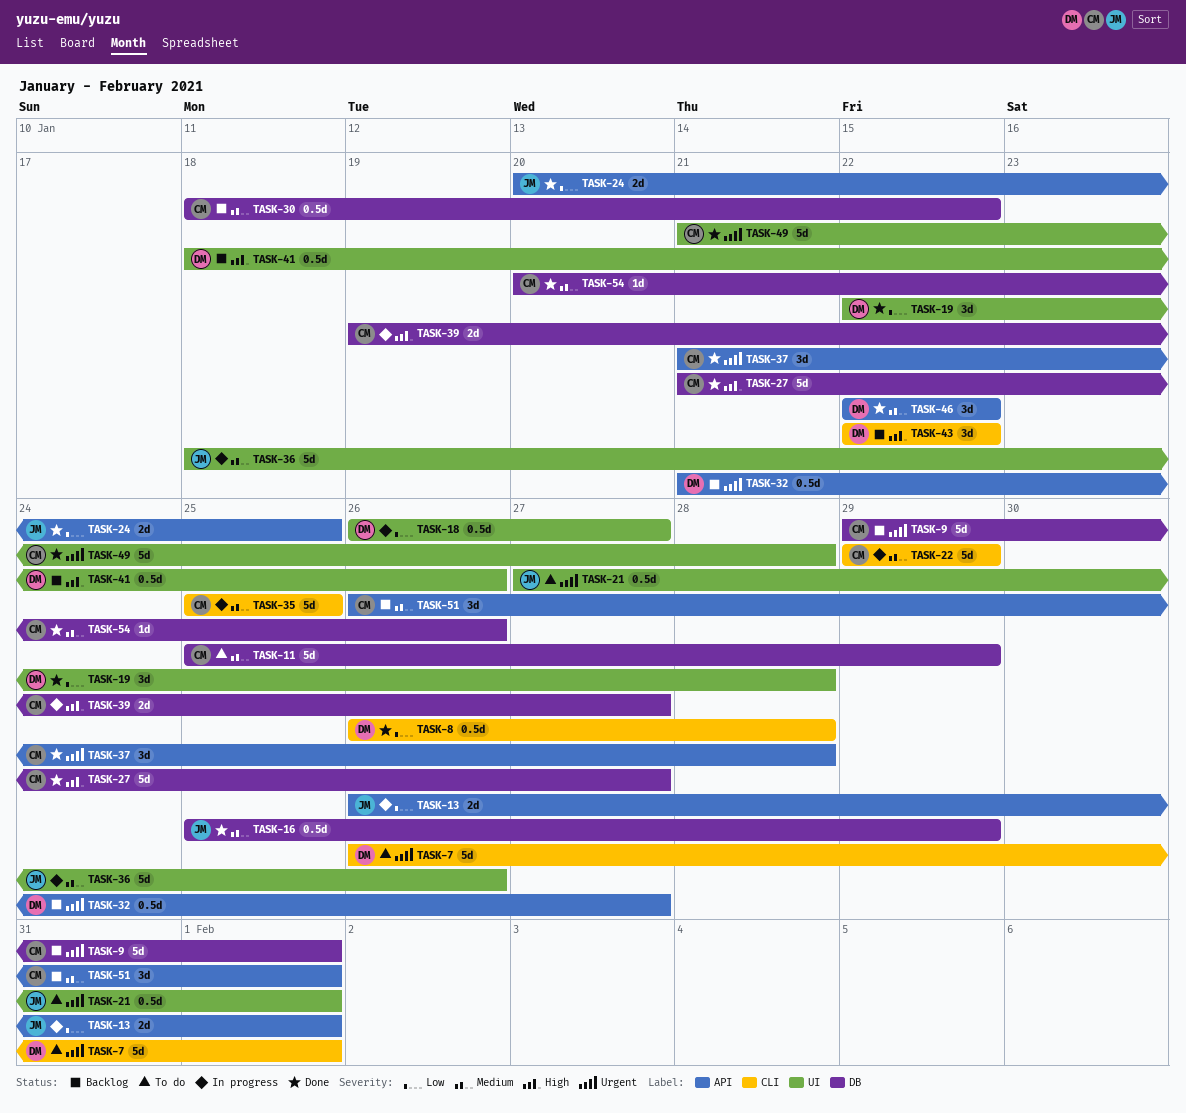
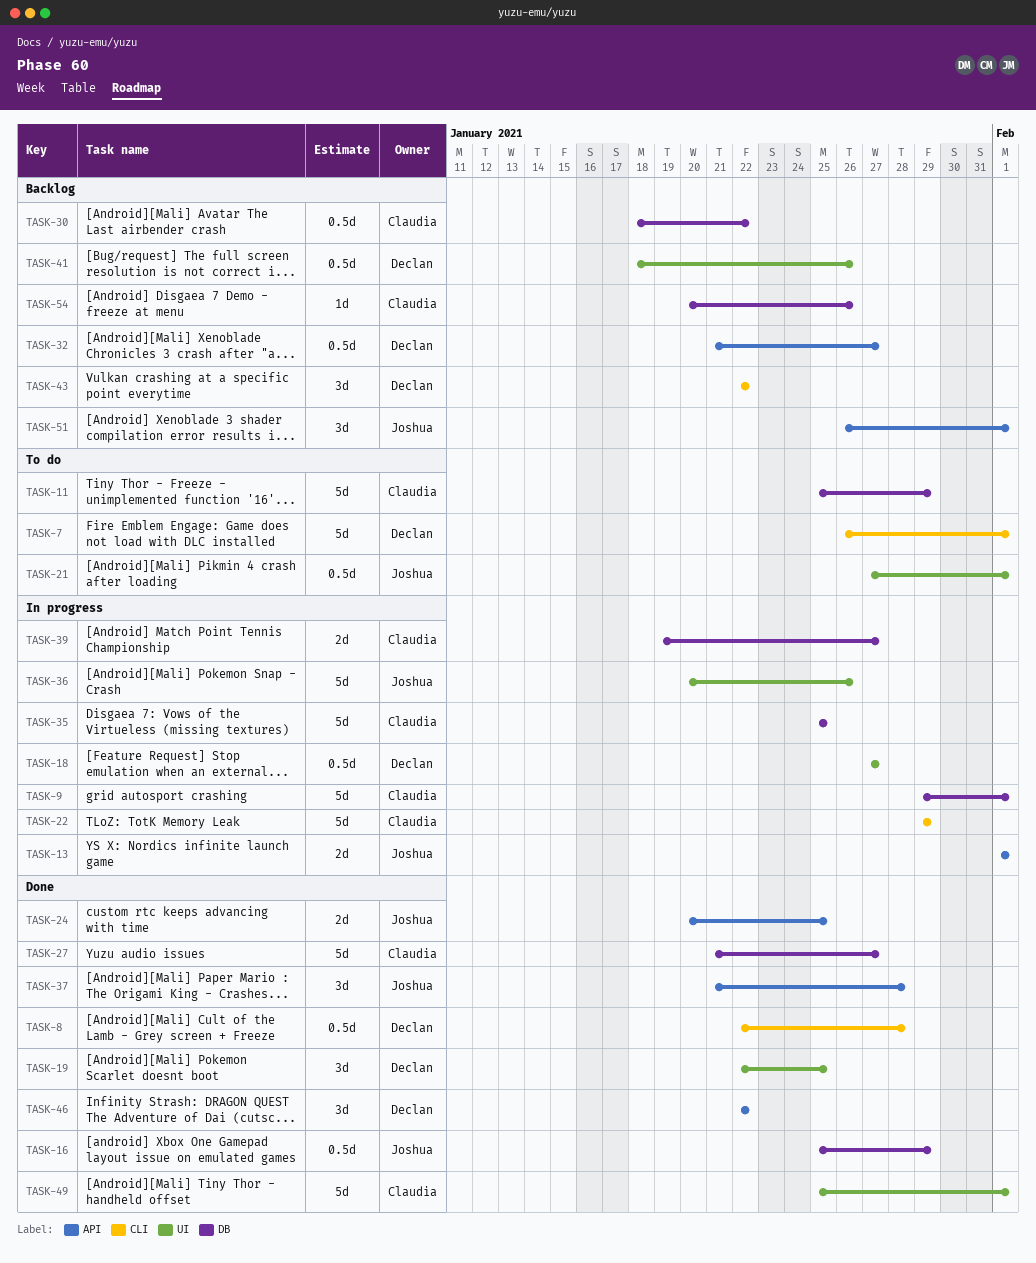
TASK-8, start: Jan 26 -> Jan 22
TASK-9, status: Backlog -> In progress
TASK-13, start: Jan 26 -> Feb 1
TASK-18, start: Jan 26 -> Jan 27
TASK-19, due: Jan 28 -> Jan 25
TASK-35, label: CLI -> DB
TASK-36, start: Jan 18 -> Jan 20
TASK-37, owner: Claudia -> Joshua
TASK-49, start: Jan 21 -> Jan 25
TASK-49, due: Jan 28 -> Feb 1
TASK-51, owner: Claudia -> Joshua
TASK-54, status: Done -> Backlog

